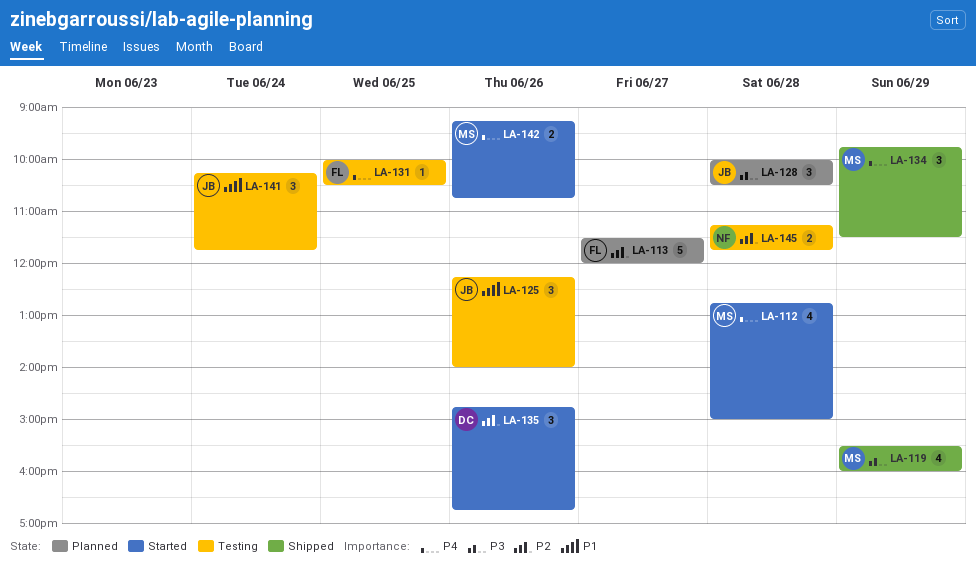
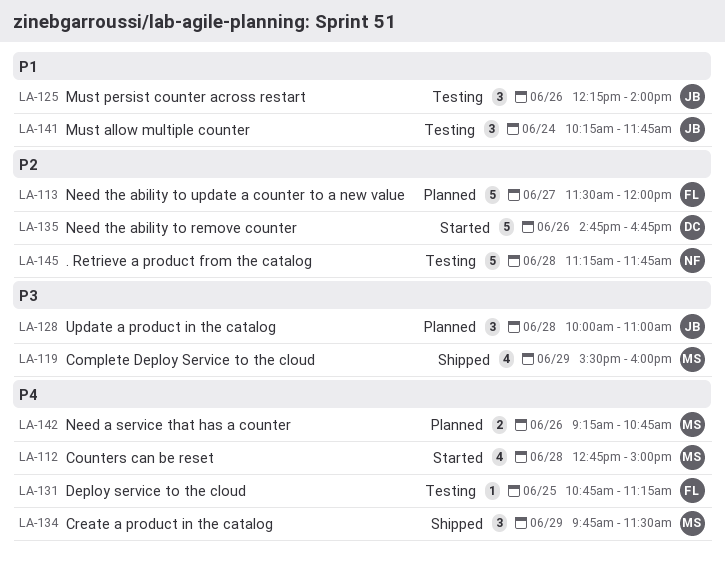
LA-128, ends: 10:30 -> 11:00
LA-131, begins: 10:00 -> 10:45
LA-131, ends: 10:30 -> 11:15
LA-135, estimate: 3 -> 5
LA-142, status: Started -> Planned
LA-145, estimate: 2 -> 5

